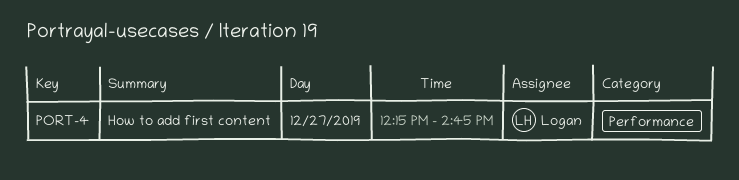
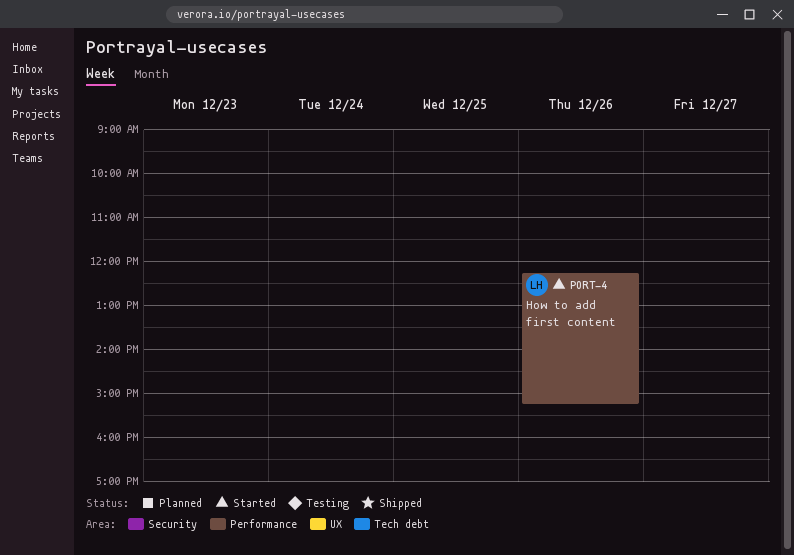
PORT-4, day: Dec 27 -> Dec 26
PORT-4, ends: 14:45 -> 15:15

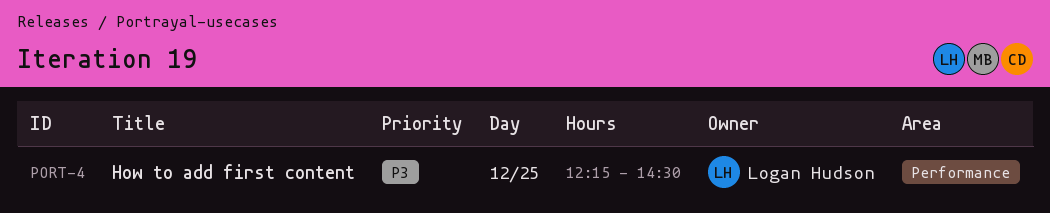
PORT-4, day: Dec 26 -> Dec 25
PORT-4, ends: 15:15 -> 14:30

